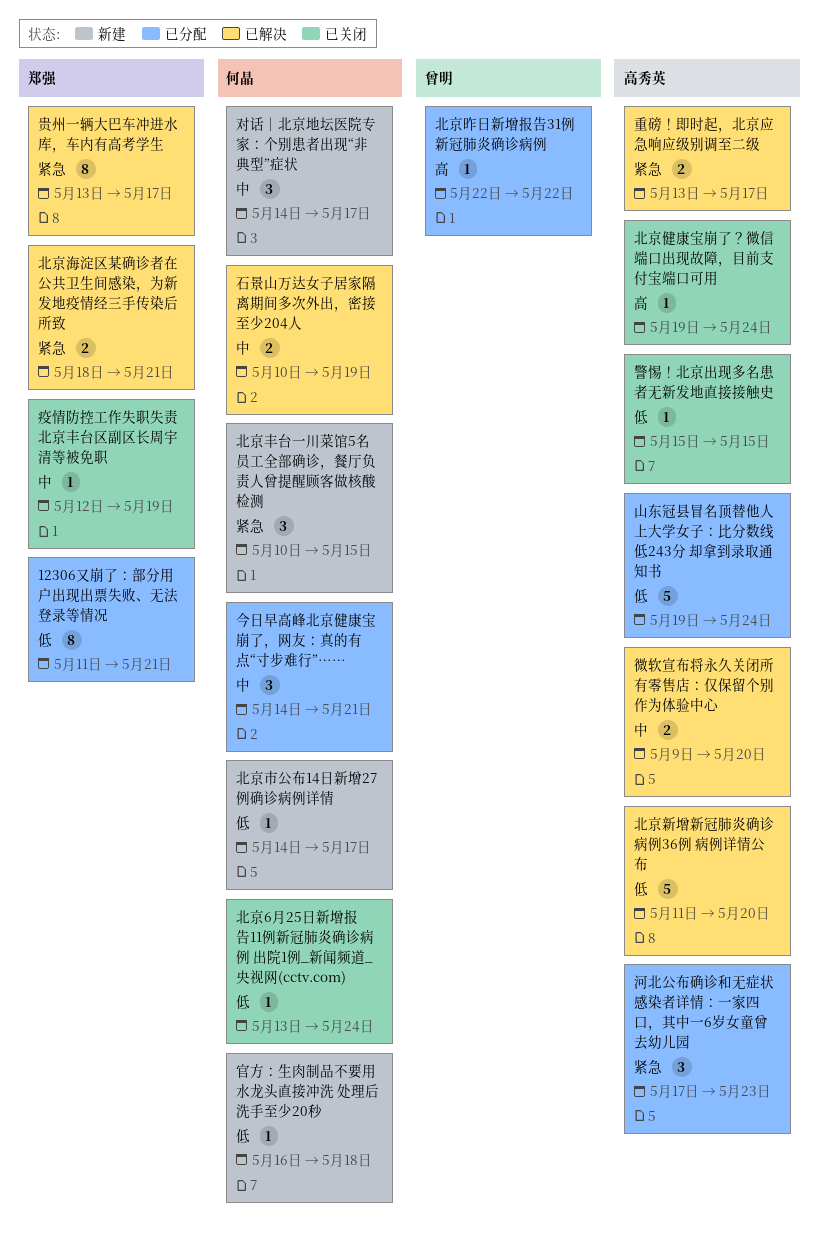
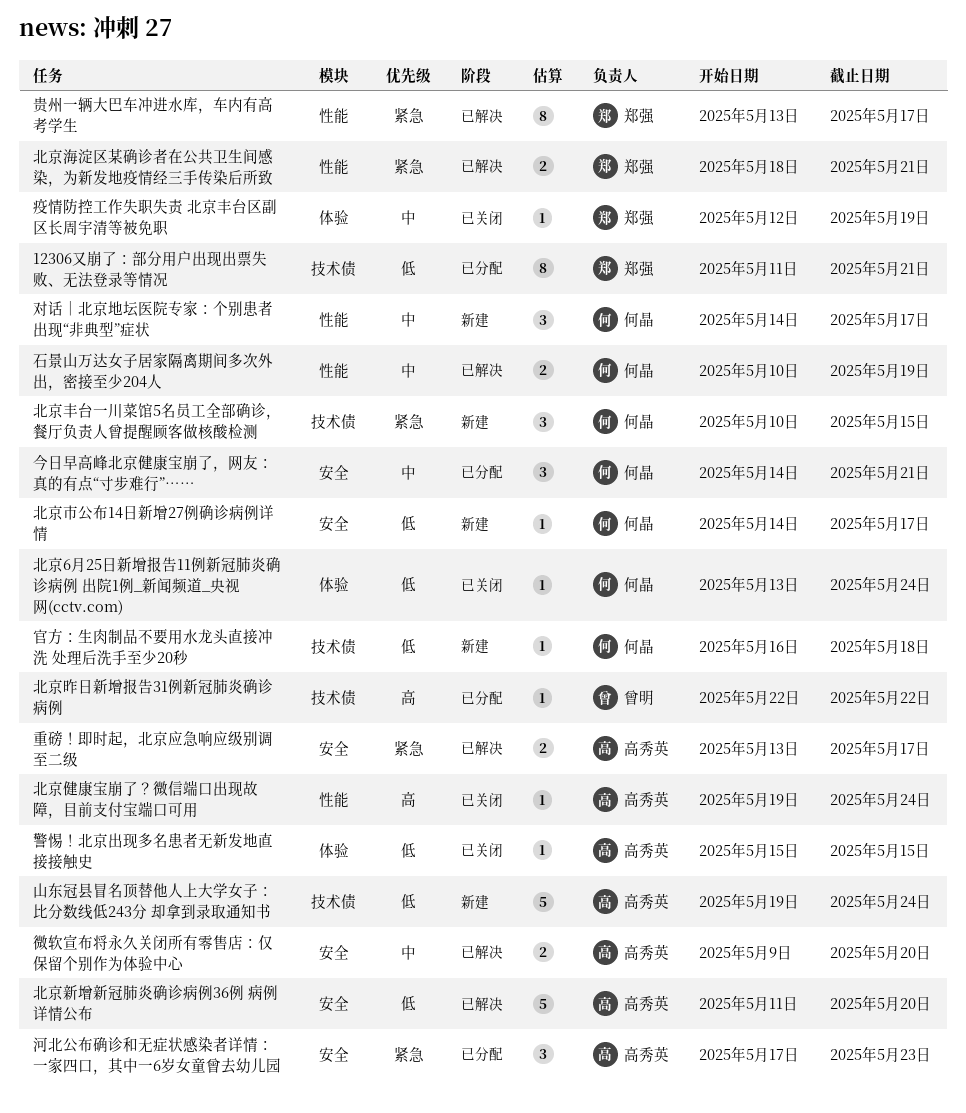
山东冠县冒名顶替他人上大学女子：比分数线低243分 却拿到录取通知书, status: 已分配 -> 新建

